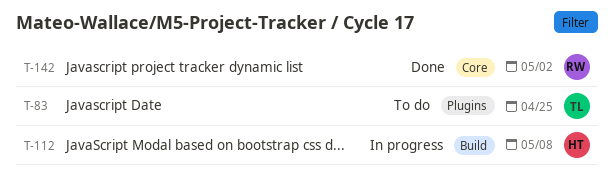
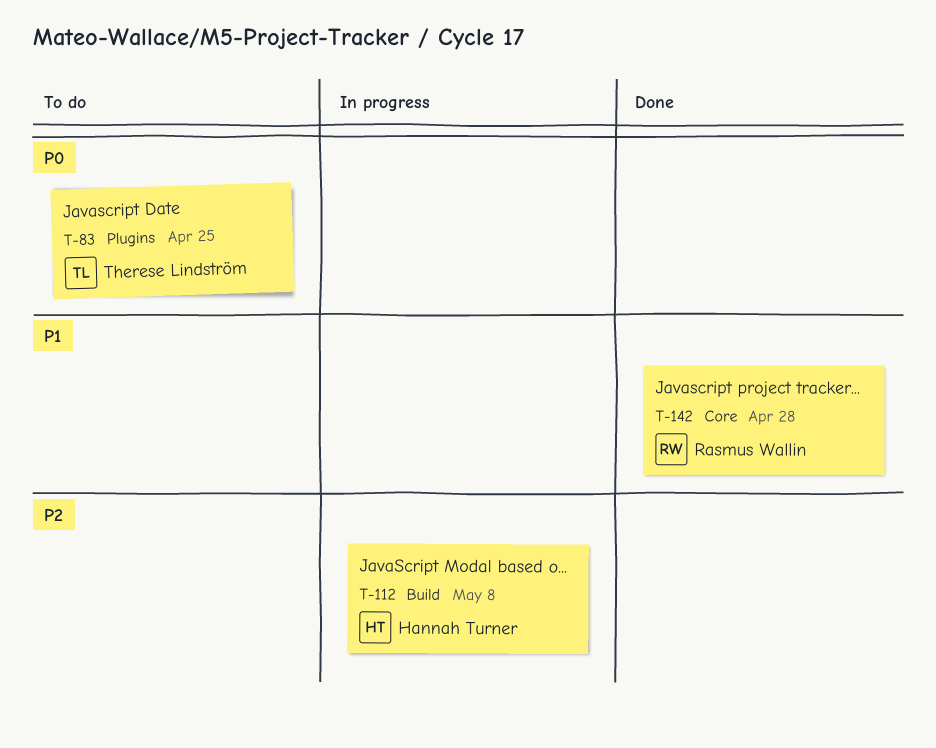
T-142, due: May 2 -> Apr 28

